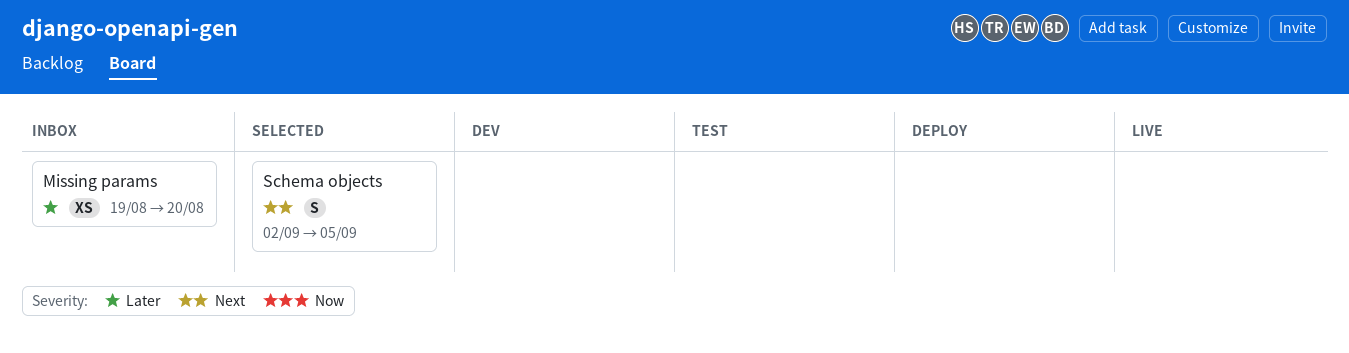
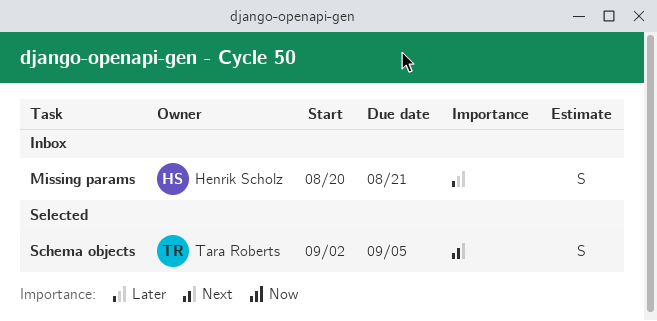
Missing params, estimate: XS -> S
Missing params, start: Aug 19 -> Aug 20
Missing params, due: Aug 20 -> Aug 21

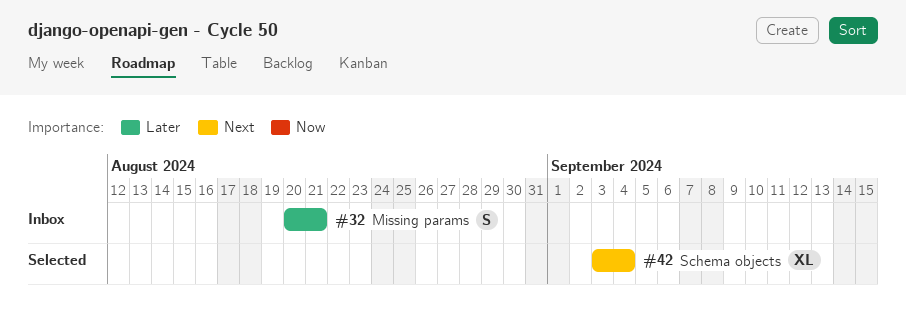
Schema objects, estimate: S -> XL
Schema objects, start: Sep 2 -> Sep 3
Schema objects, due: Sep 5 -> Sep 4

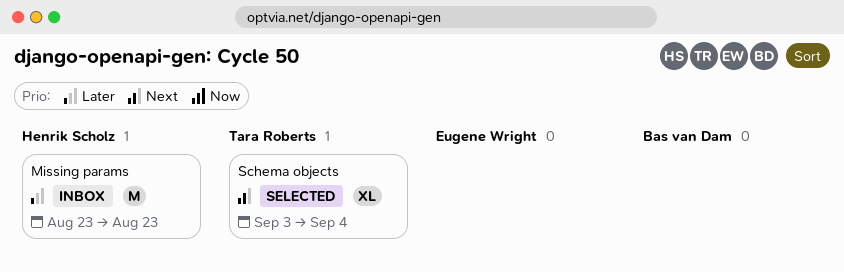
Missing params, estimate: S -> M
Missing params, start: Aug 20 -> Aug 23
Missing params, due: Aug 21 -> Aug 23

